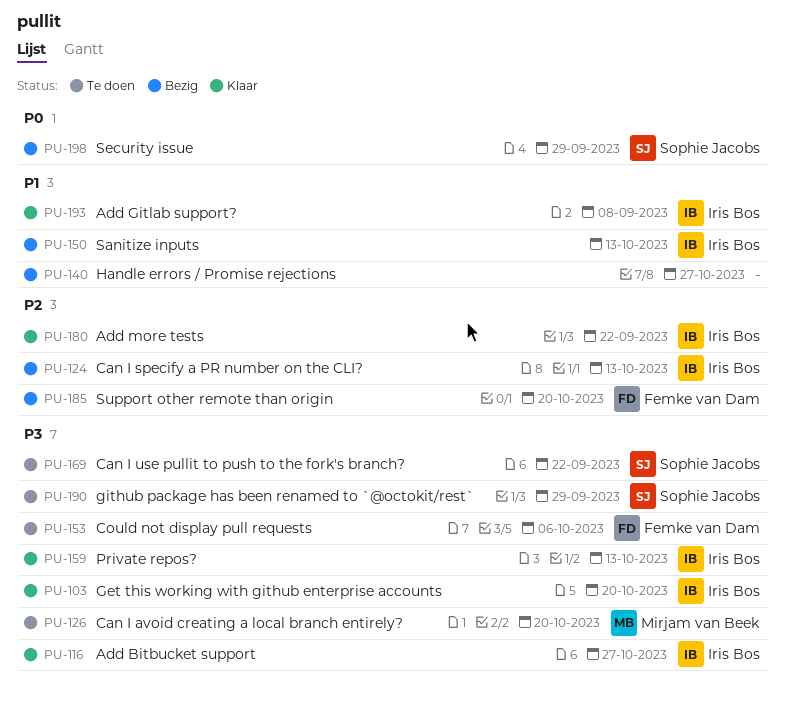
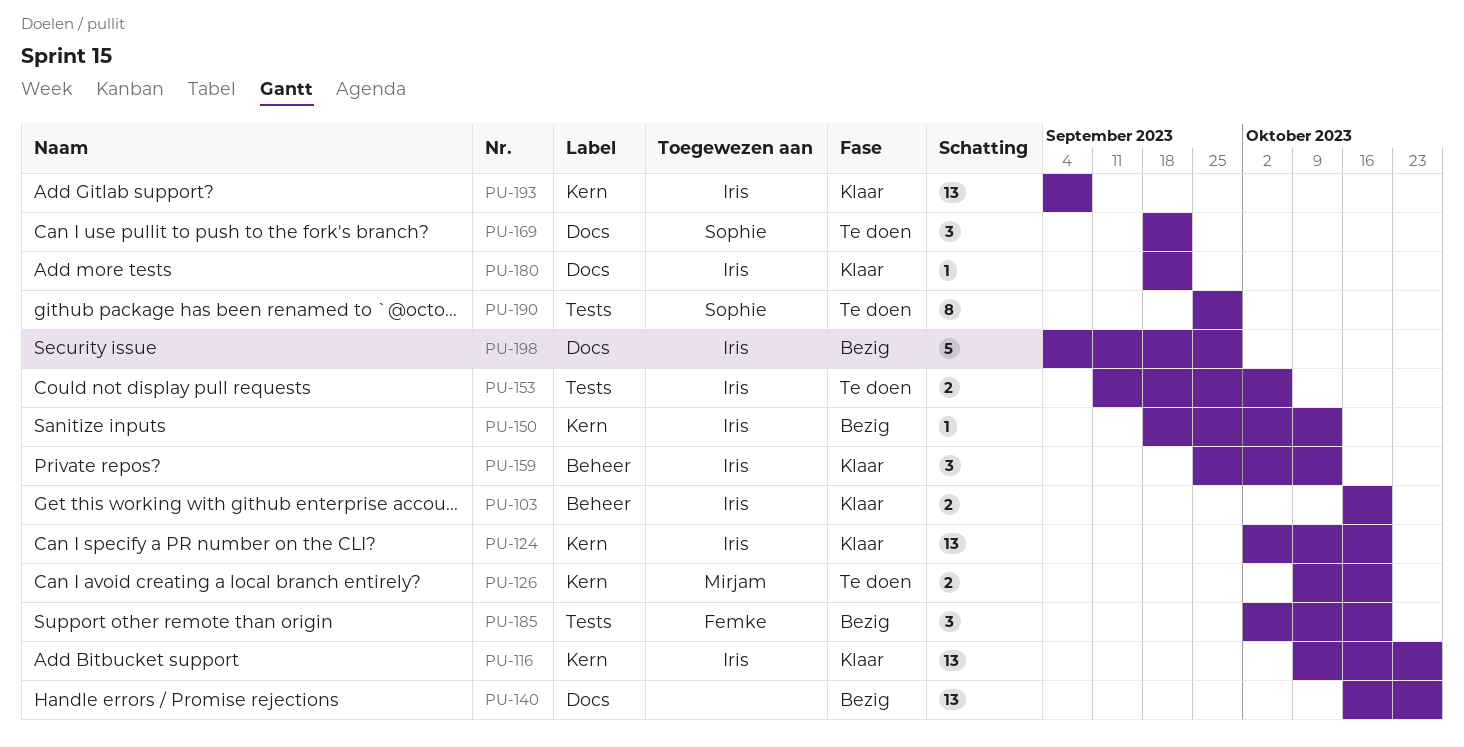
PU-124, status: Bezig -> Klaar
PU-124, due: Oct 13 -> Oct 20
PU-153, owner: Femke van Dam -> Iris Bos
PU-198, owner: Sophie Jacobs -> Iris Bos

